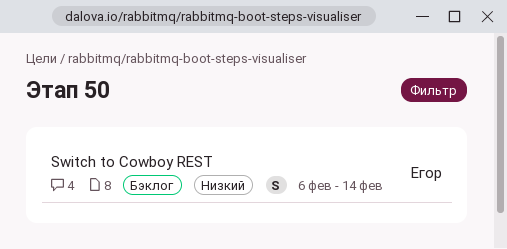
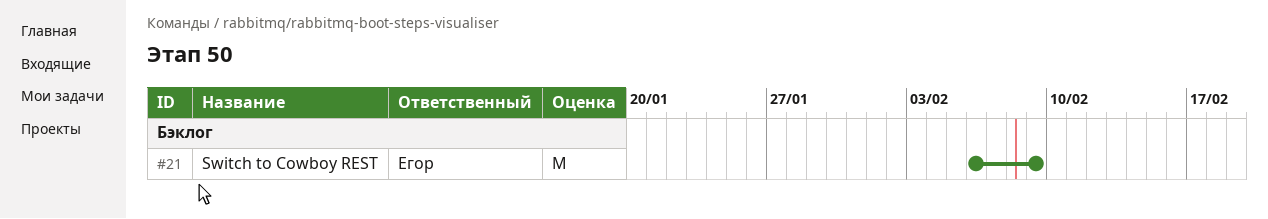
Switch to Cowboy REST, estimate: S -> M
Switch to Cowboy REST, due: Feb 14 -> Feb 9

